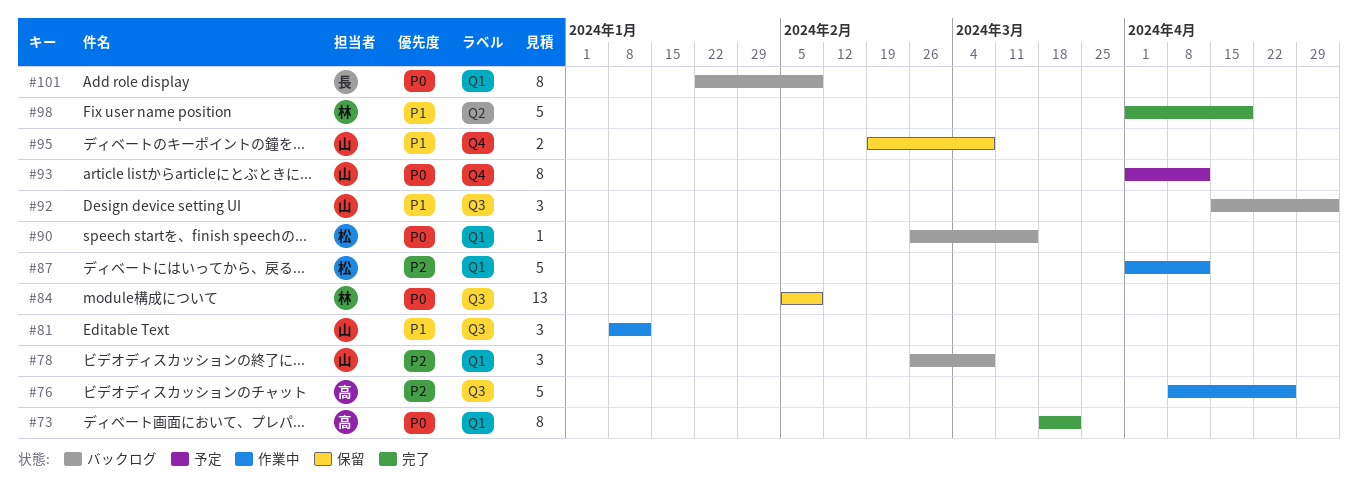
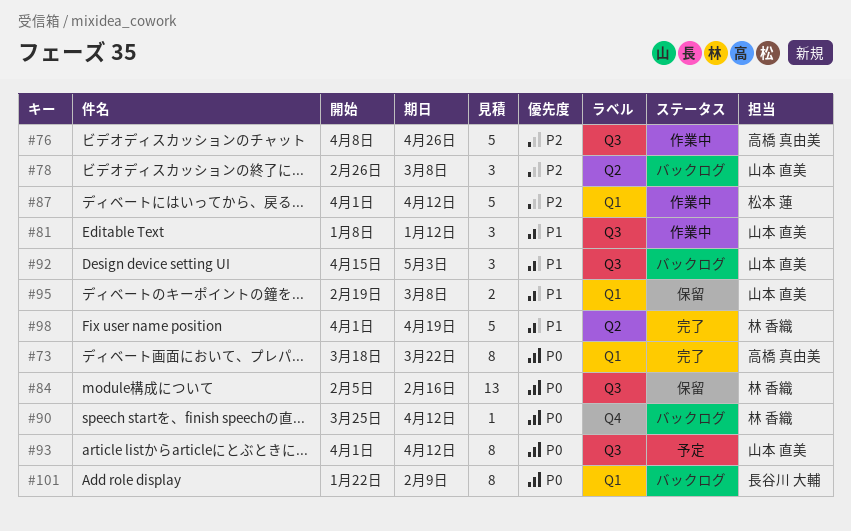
#78, label: Q1 -> Q2
#84, due: Feb 9 -> Feb 16
#90, owner: 松本 蓮 -> 林 香織
#90, label: Q1 -> Q4
#90, start: Feb 26 -> Mar 25
#90, due: Mar 15 -> Apr 12
#93, label: Q4 -> Q3
#95, label: Q4 -> Q1

